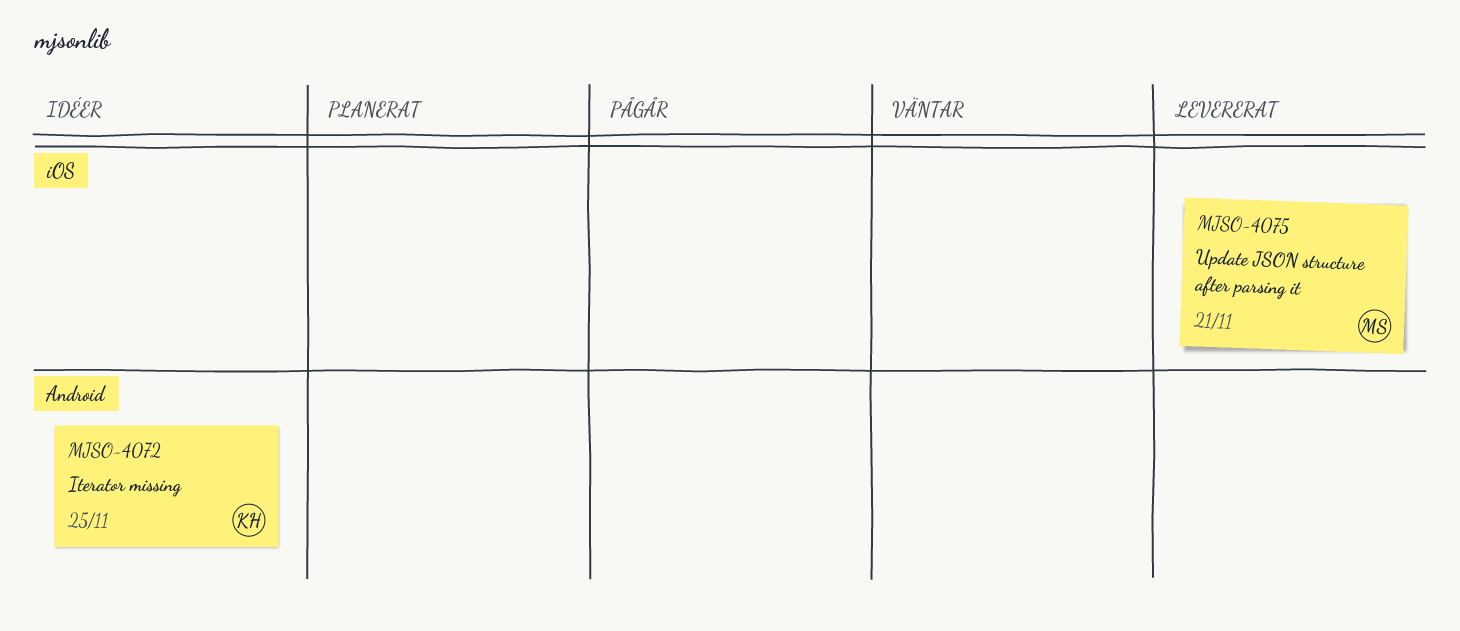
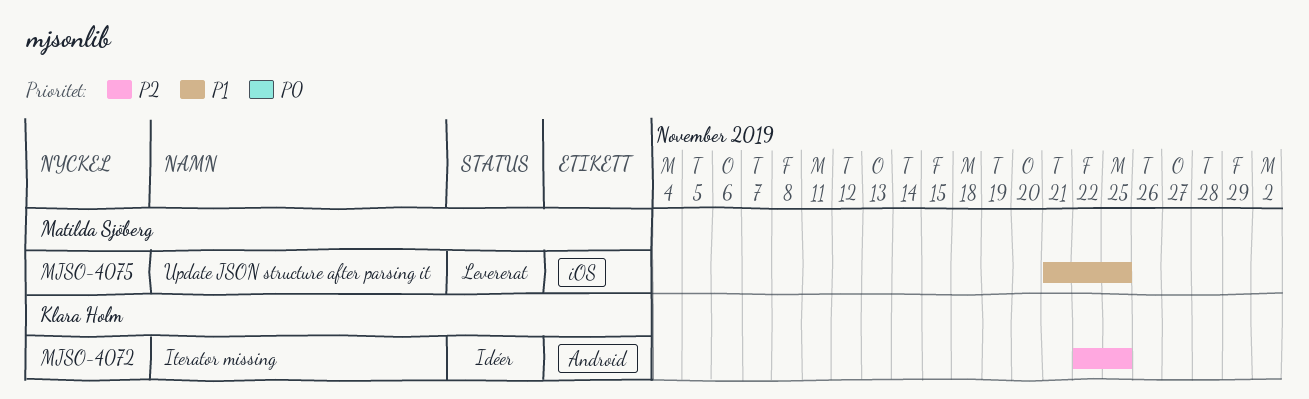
MJSO-4075, due: Nov 21 -> Nov 25

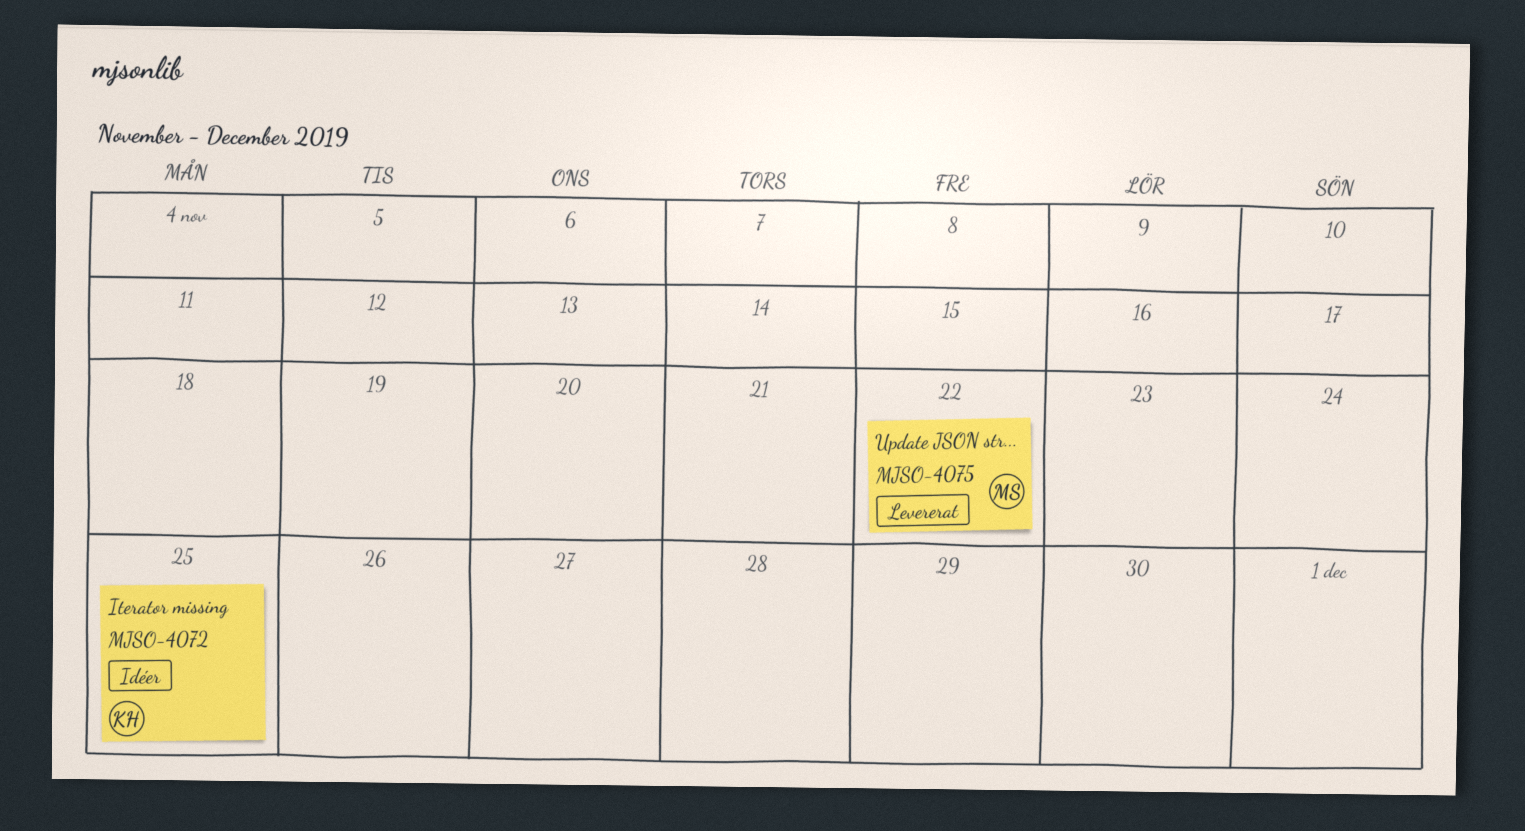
MJSO-4075, due: Nov 25 -> Nov 22

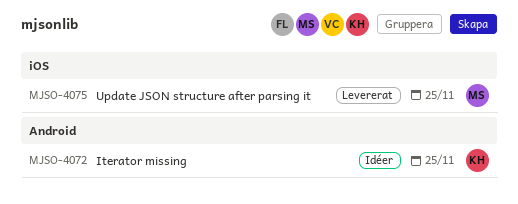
MJSO-4075, due: Nov 22 -> Nov 25

